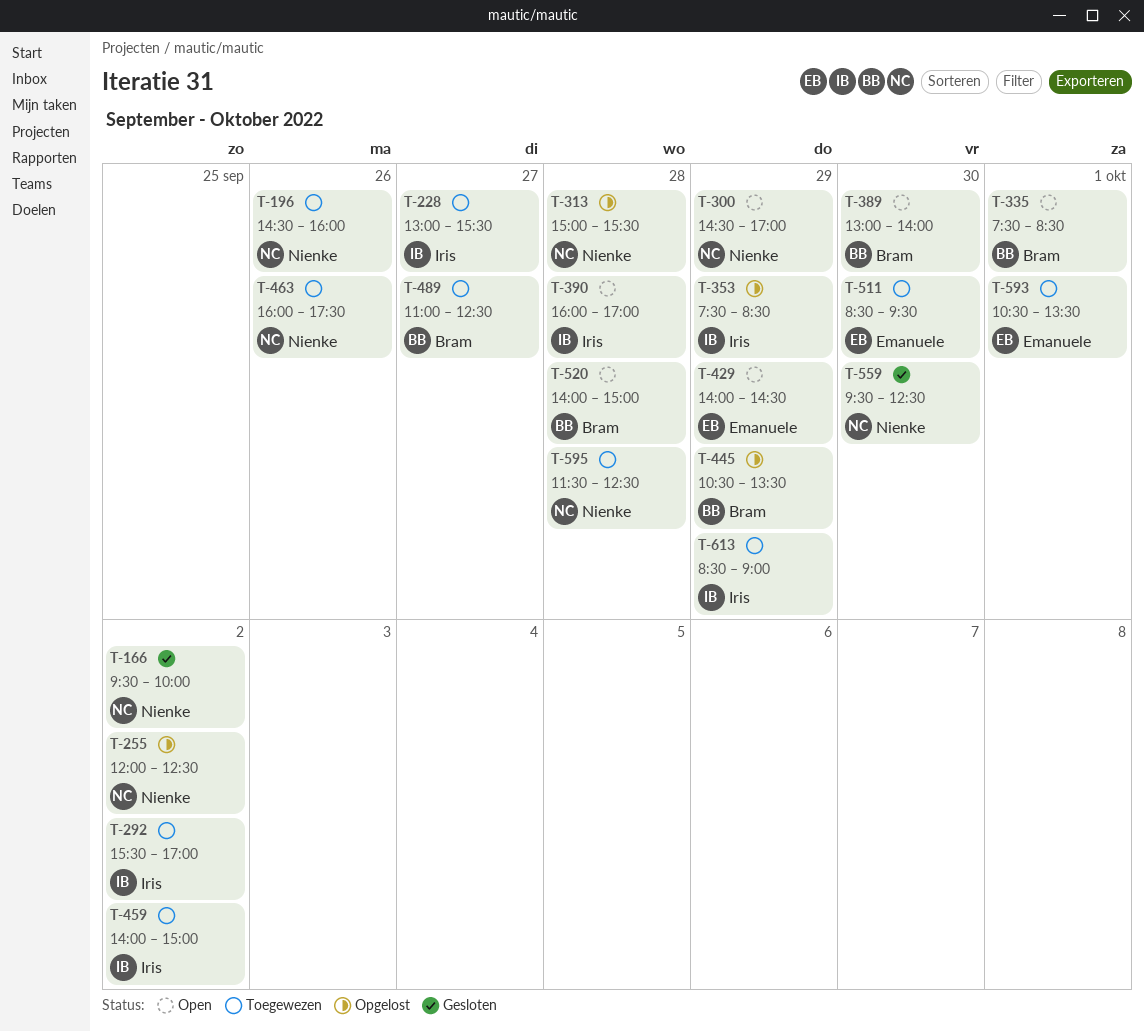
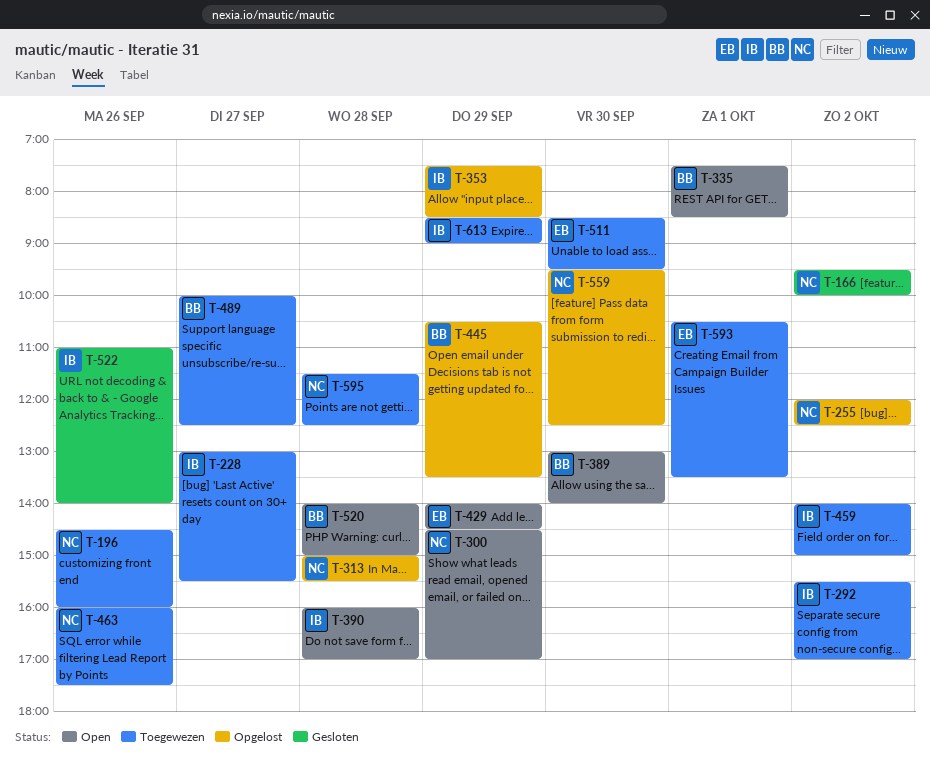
T-489, begins: 11:00 -> 10:00
T-522: none -> present
T-559, status: Gesloten -> Opgelost

